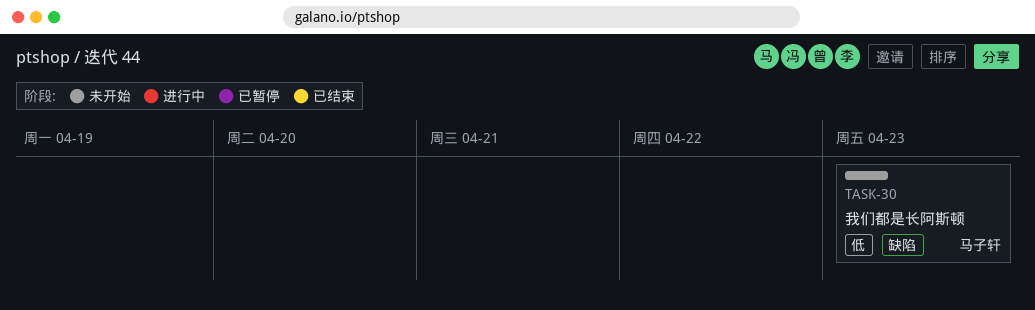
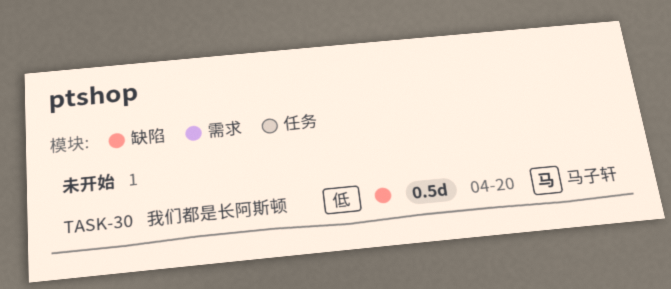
TASK-30, due: Apr 23 -> Apr 20

